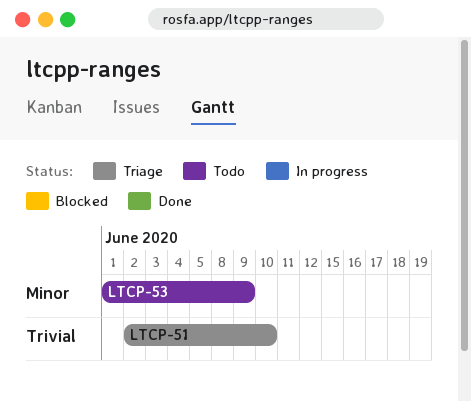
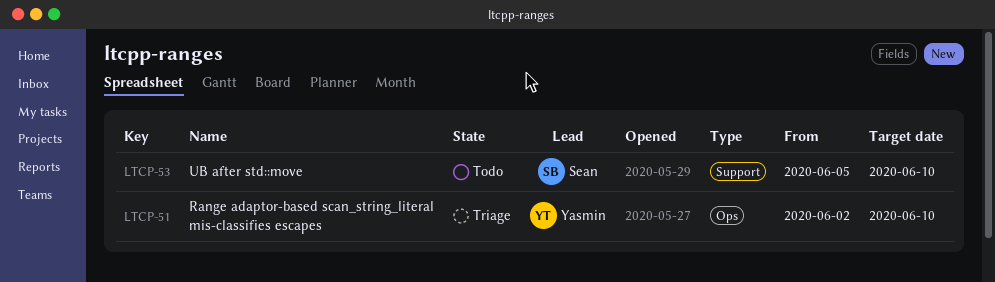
LTCP-53, start: Jun 1 -> Jun 5
LTCP-53, due: Jun 9 -> Jun 10

